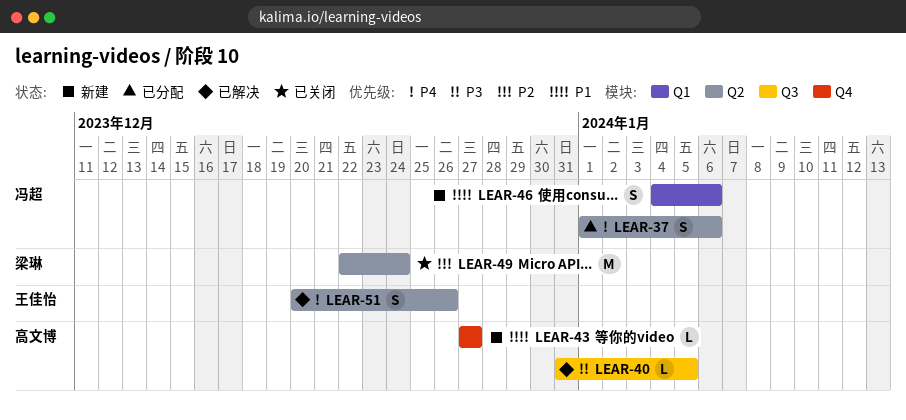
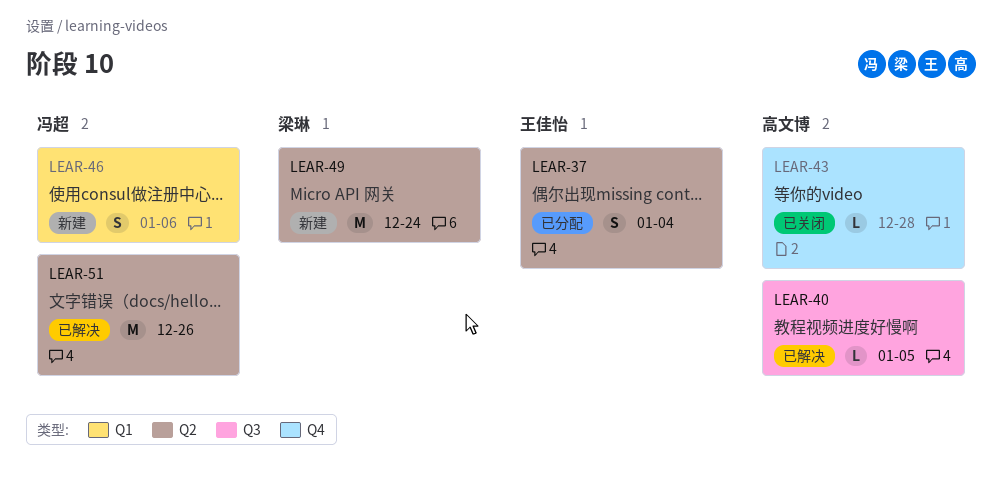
LEAR-37, owner: 冯超 -> 王佳怡
LEAR-37, due: Jan 6 -> Jan 4
LEAR-43, status: 新建 -> 已关闭
LEAR-43, due: Dec 27 -> Dec 28
LEAR-49, status: 已关闭 -> 新建
LEAR-51, owner: 王佳怡 -> 冯超
LEAR-51, estimate: S -> M

